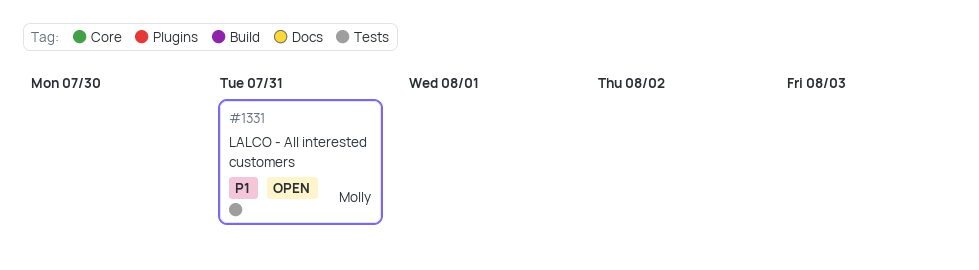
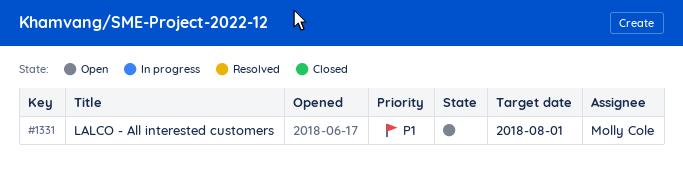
#1331, due: Jul 31 -> Aug 1

